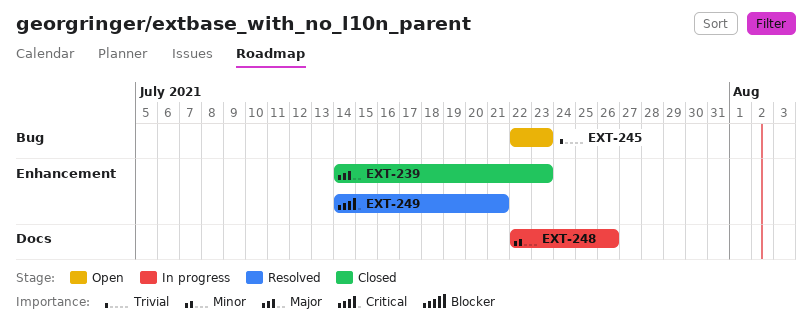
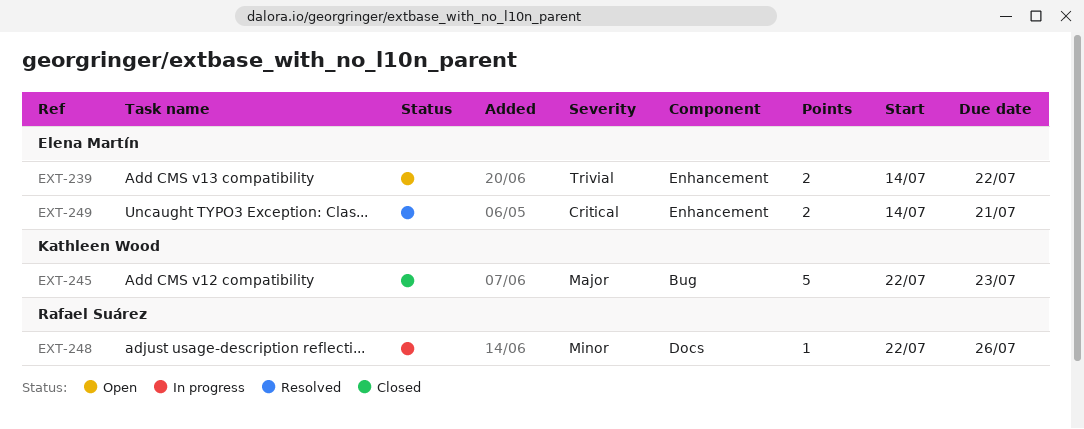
EXT-239, status: Closed -> Open
EXT-239, priority: Major -> Trivial
EXT-239, due: Jul 23 -> Jul 22
EXT-245, status: Open -> Closed
EXT-245, priority: Trivial -> Major

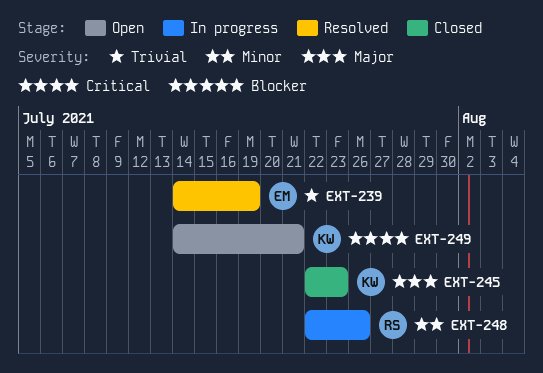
EXT-239, status: Open -> Resolved
EXT-239, due: Jul 22 -> Jul 19
EXT-249, status: Resolved -> Open
EXT-249, owner: Elena Martín -> Kathleen Wood

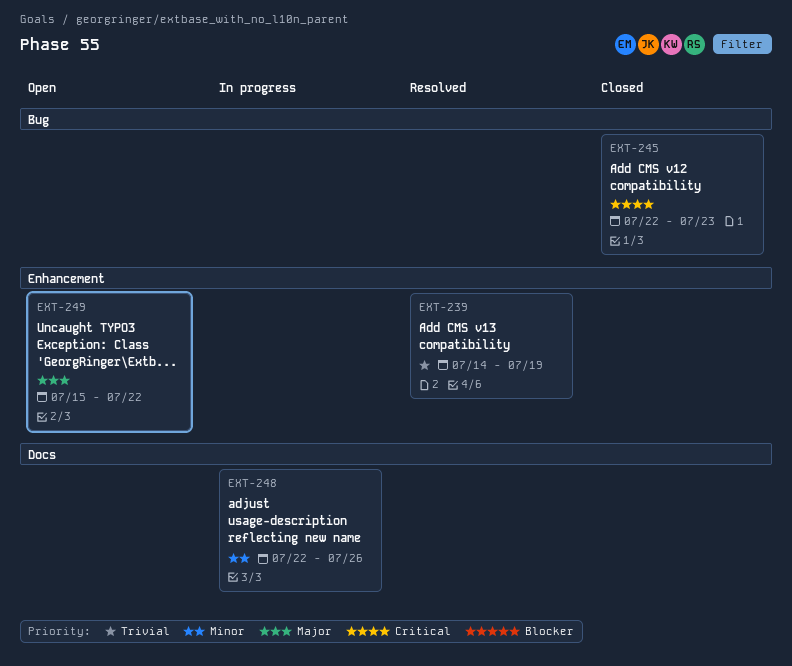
EXT-245, priority: Major -> Critical
EXT-249, priority: Critical -> Major
EXT-249, start: Jul 14 -> Jul 15
EXT-249, due: Jul 21 -> Jul 22

